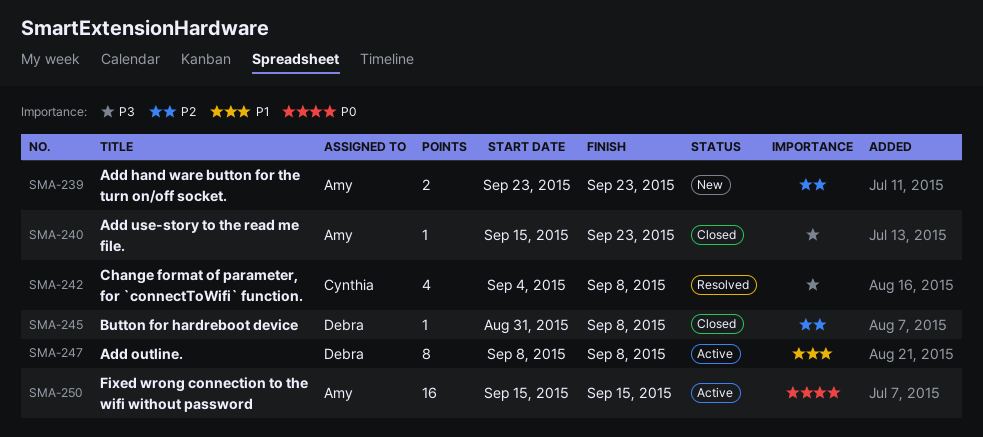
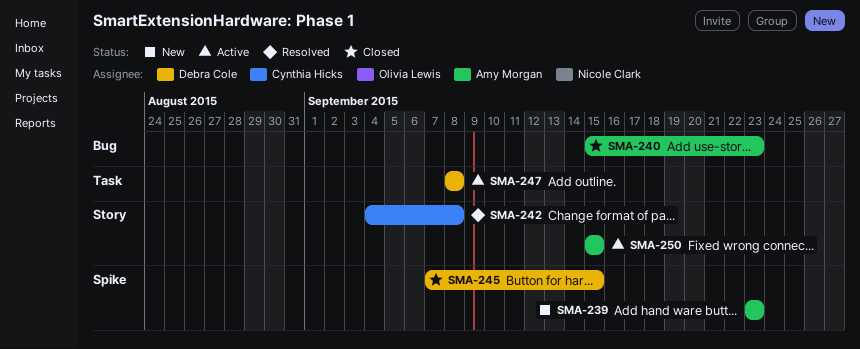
SMA-245, start: Aug 31 -> Sep 7
SMA-245, due: Sep 8 -> Sep 15

